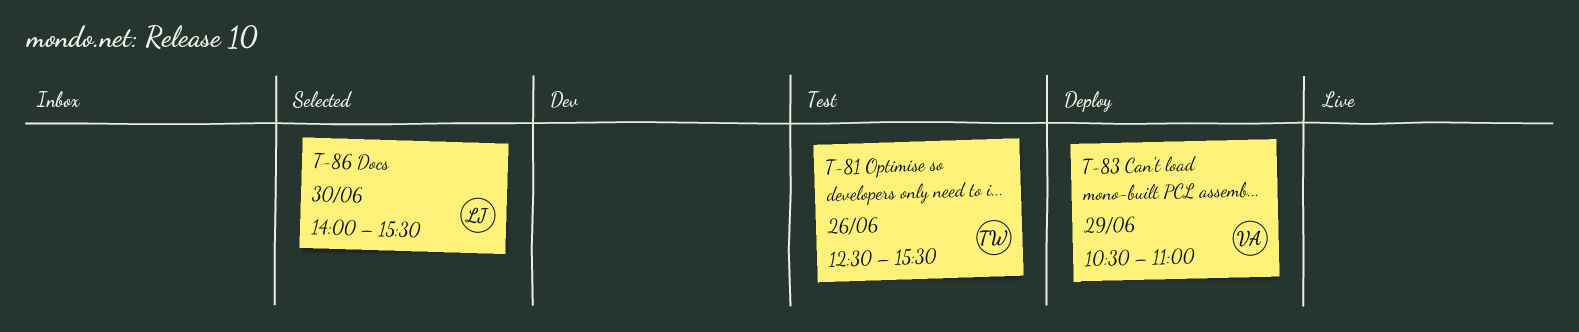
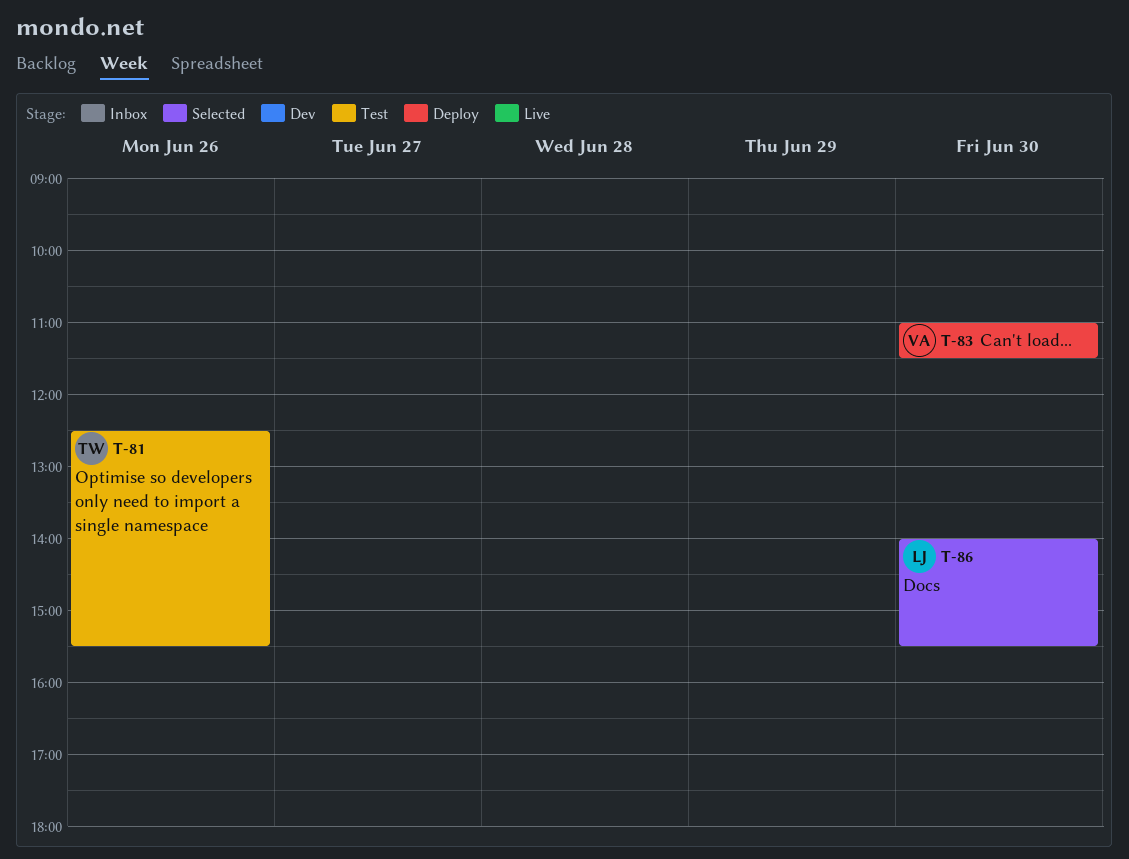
T-83, day: Jun 29 -> Jun 30
T-83, begins: 10:30 -> 11:00
T-83, ends: 11:00 -> 11:30

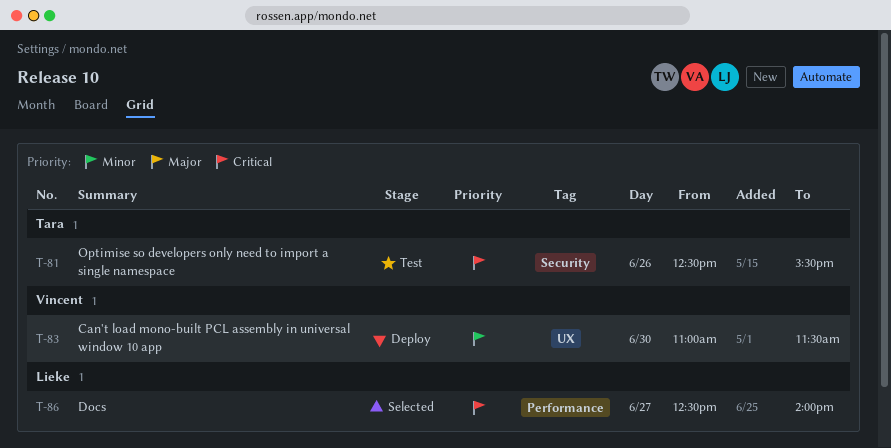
T-86, day: Jun 30 -> Jun 27
T-86, begins: 14:00 -> 12:30
T-86, ends: 15:30 -> 14:00

